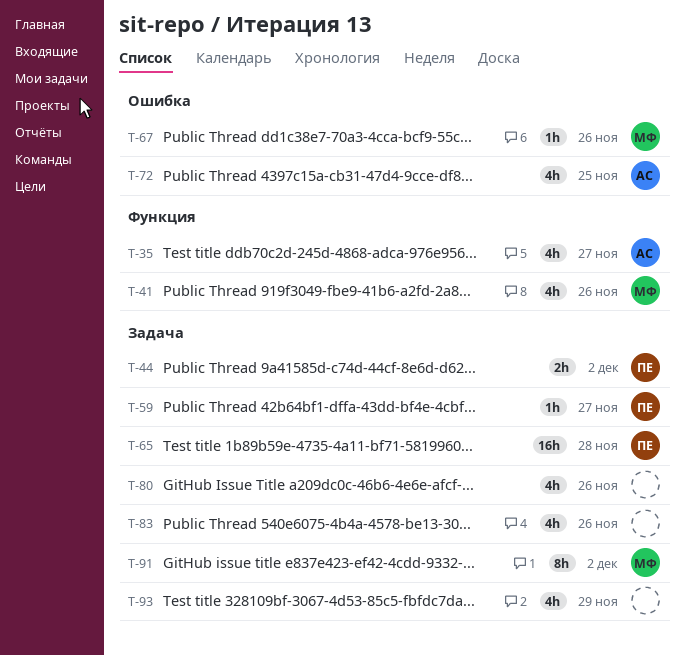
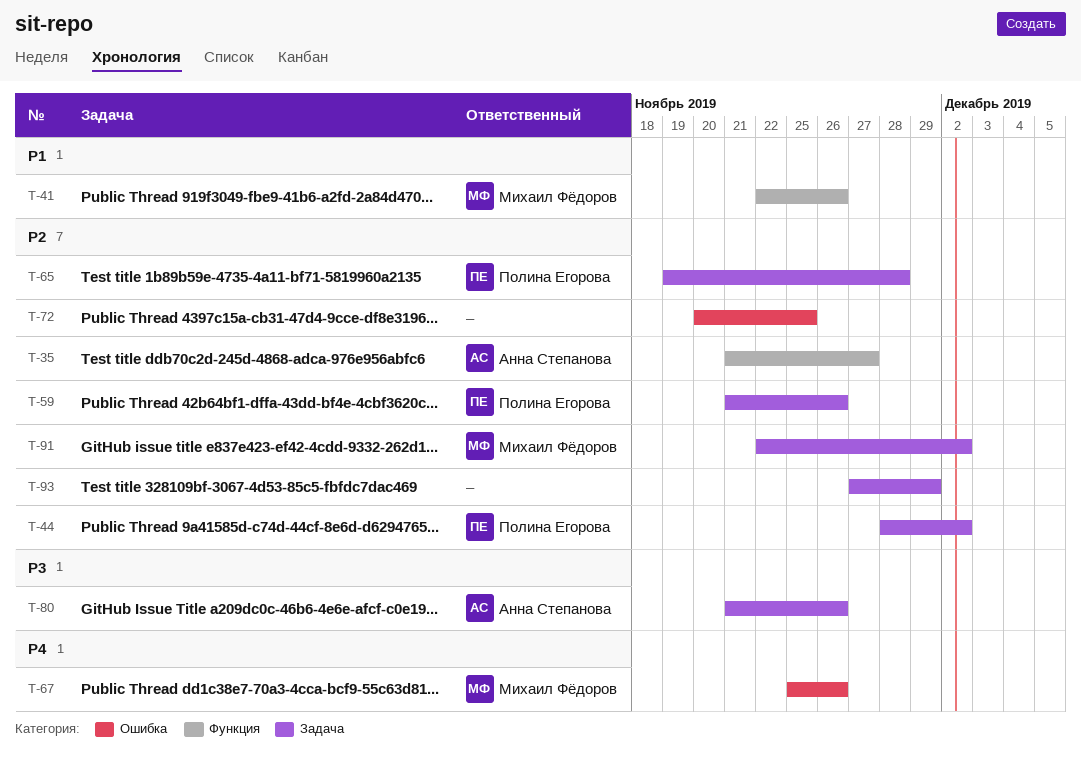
T-59, due: Nov 27 -> Nov 26
T-72, owner: Анна Степанова -> none
T-80, owner: none -> Анна Степанова
T-83: present -> none

